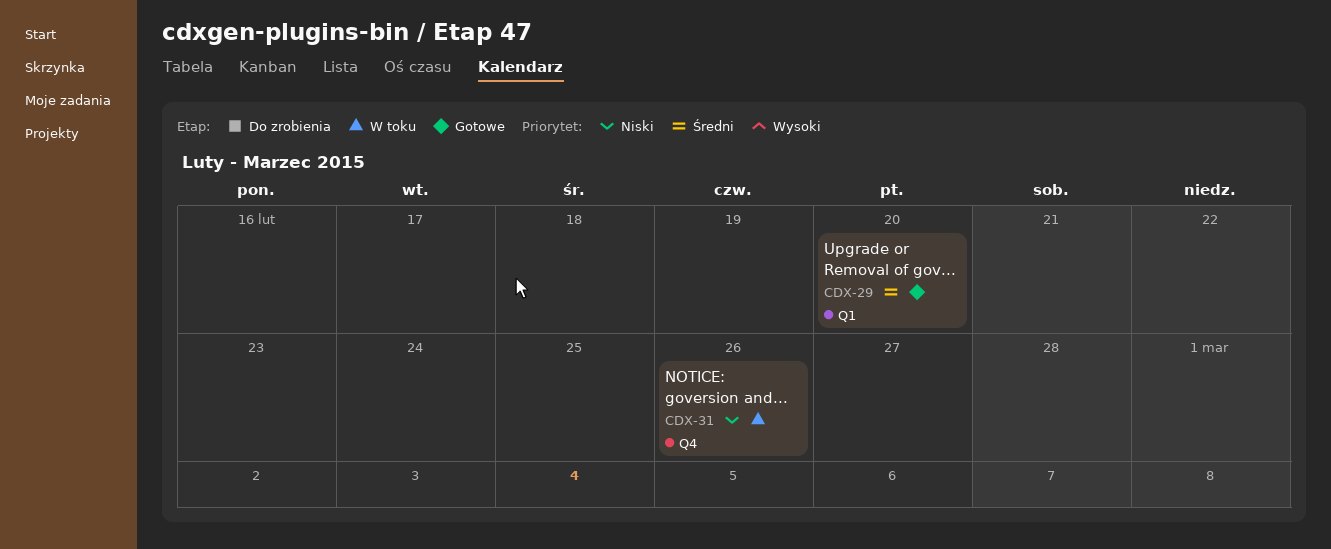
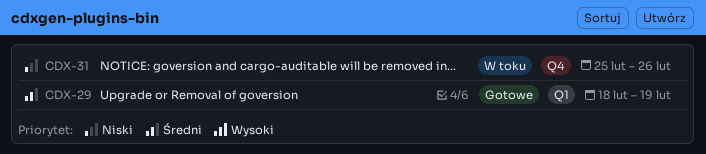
CDX-29, due: Feb 20 -> Feb 19

